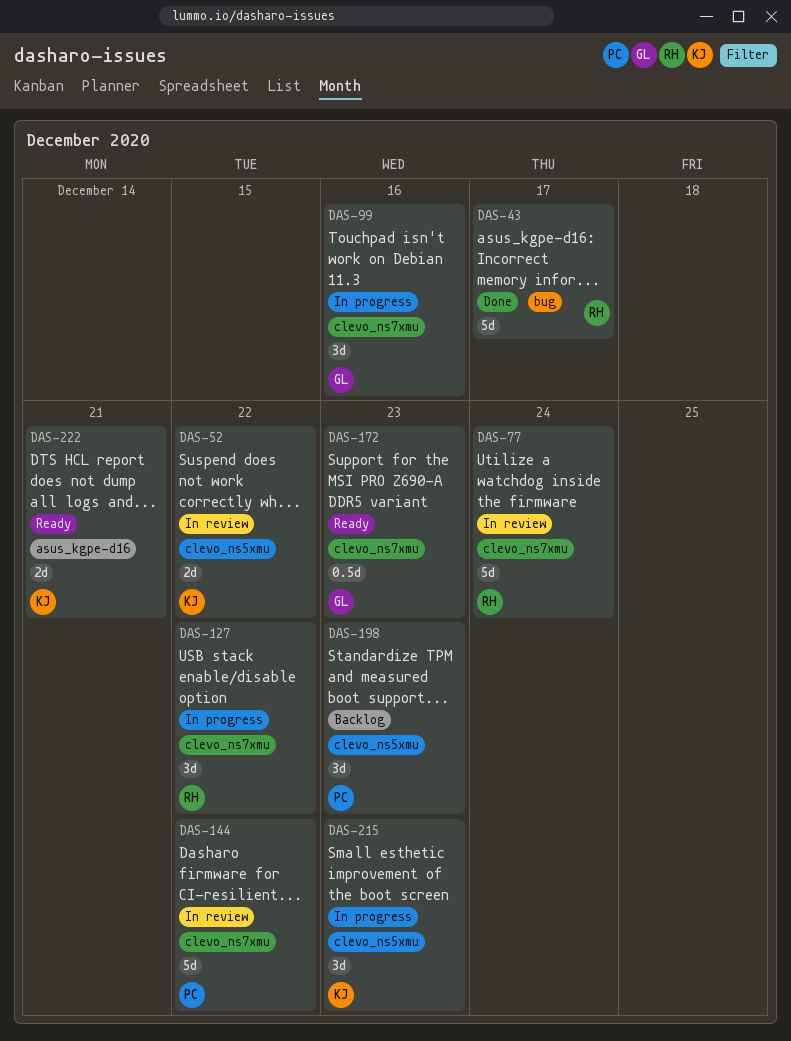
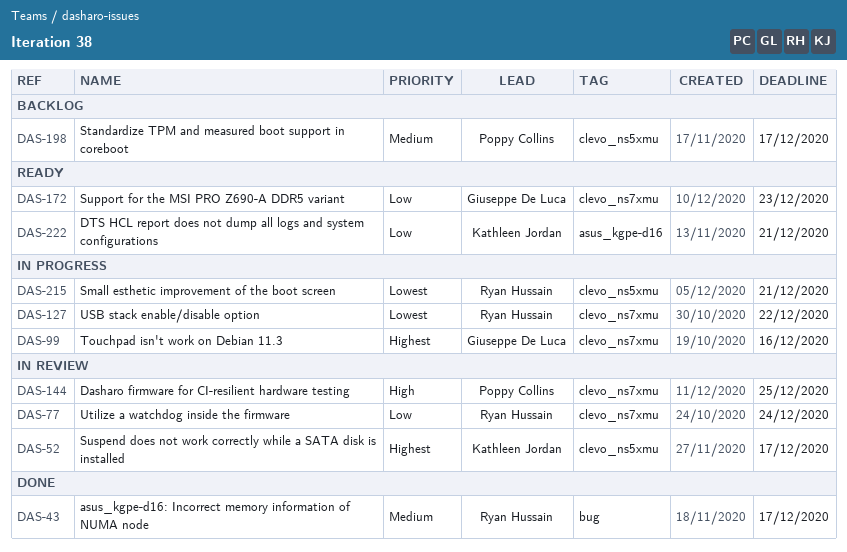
DAS-52, due: Dec 22 -> Dec 17
DAS-144, due: Dec 22 -> Dec 25
DAS-198, due: Dec 23 -> Dec 17
DAS-215, owner: Kathleen Jordan -> Ryan Hussain
DAS-215, due: Dec 23 -> Dec 21

